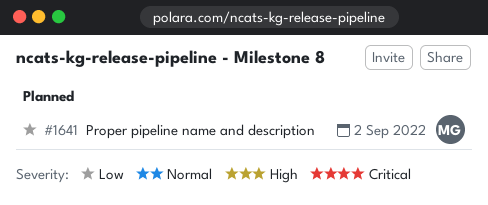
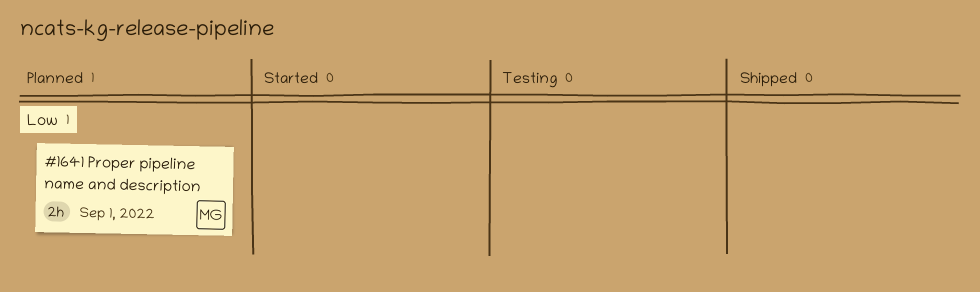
#1641, due: Sep 2 -> Sep 1

